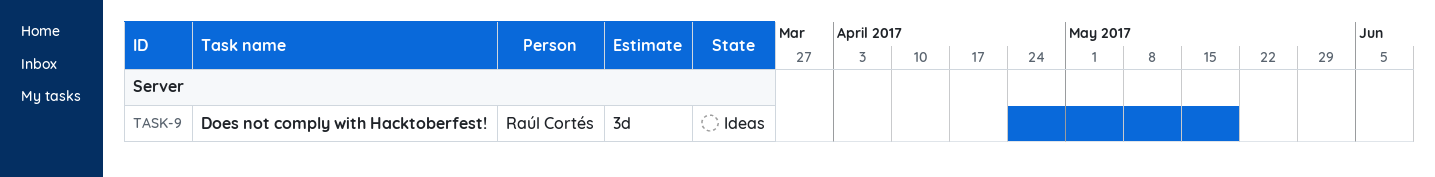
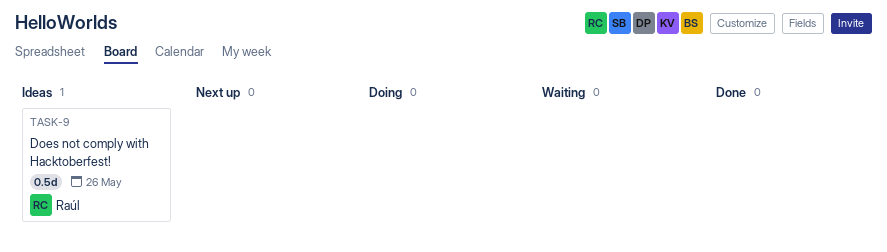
TASK-9, estimate: 3d -> 0.5d
TASK-9, due: May 19 -> May 26

